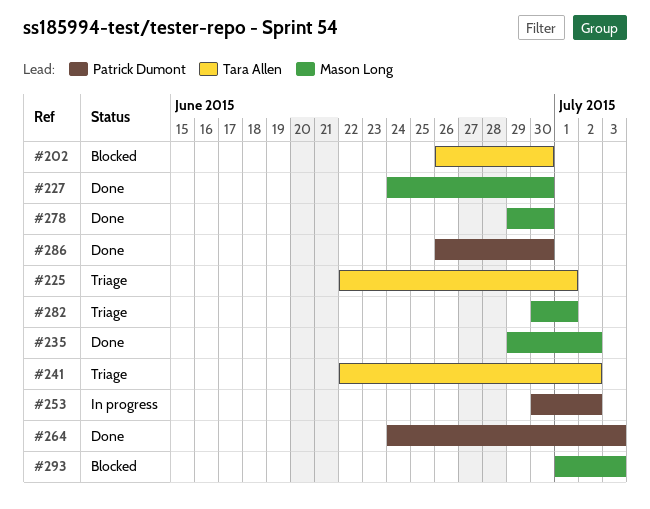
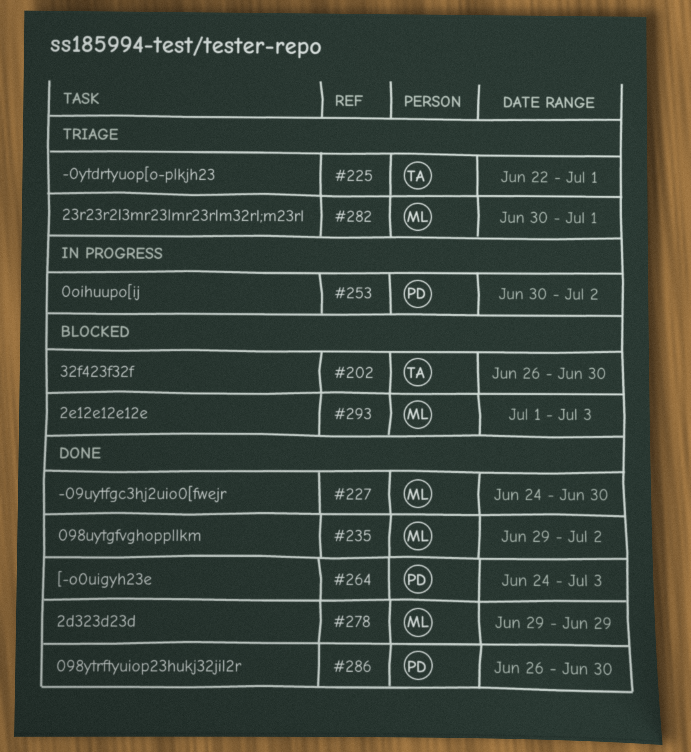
#241: present -> none
#278, due: Jun 30 -> Jun 29

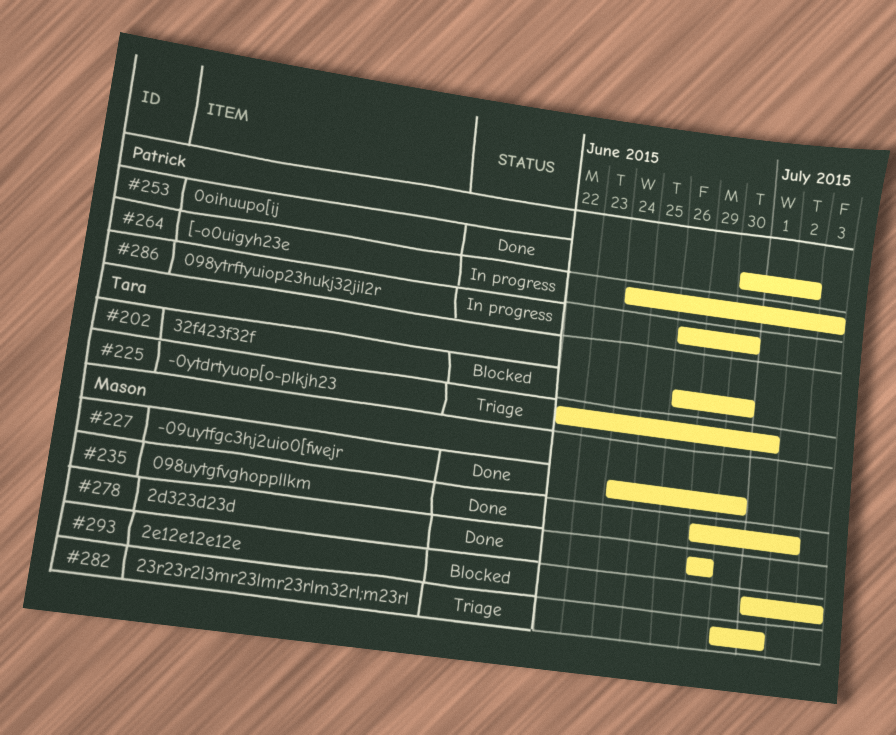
#253, status: In progress -> Done
#264, status: Done -> In progress
#286, status: Done -> In progress

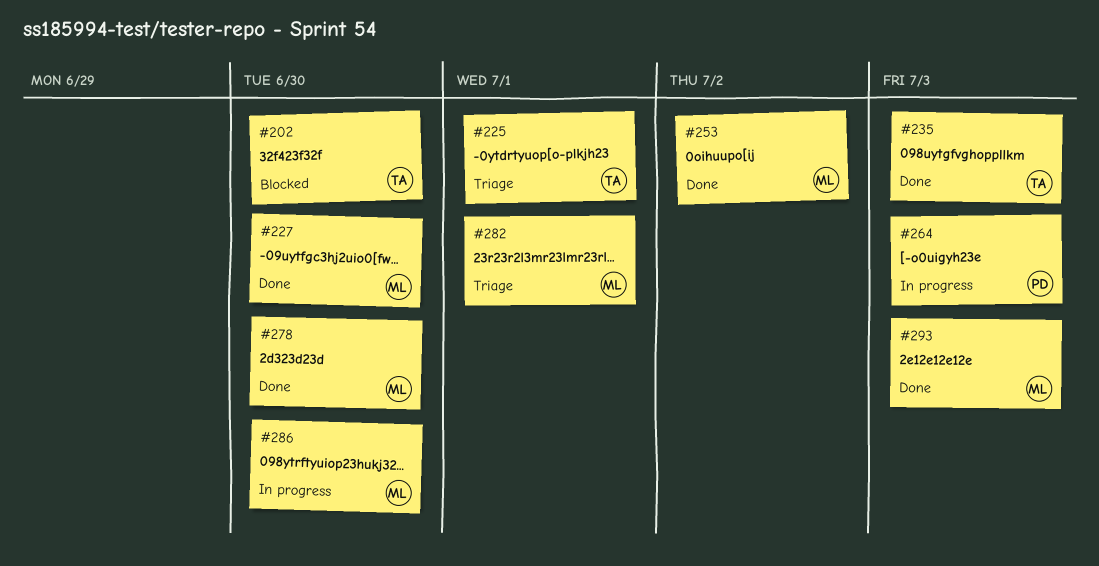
#235, owner: Mason -> Tara
#235, due: Jul 2 -> Jul 3
#253, owner: Patrick -> Mason
#278, due: Jun 29 -> Jun 30
#286, owner: Patrick -> Mason
#293, status: Blocked -> Done

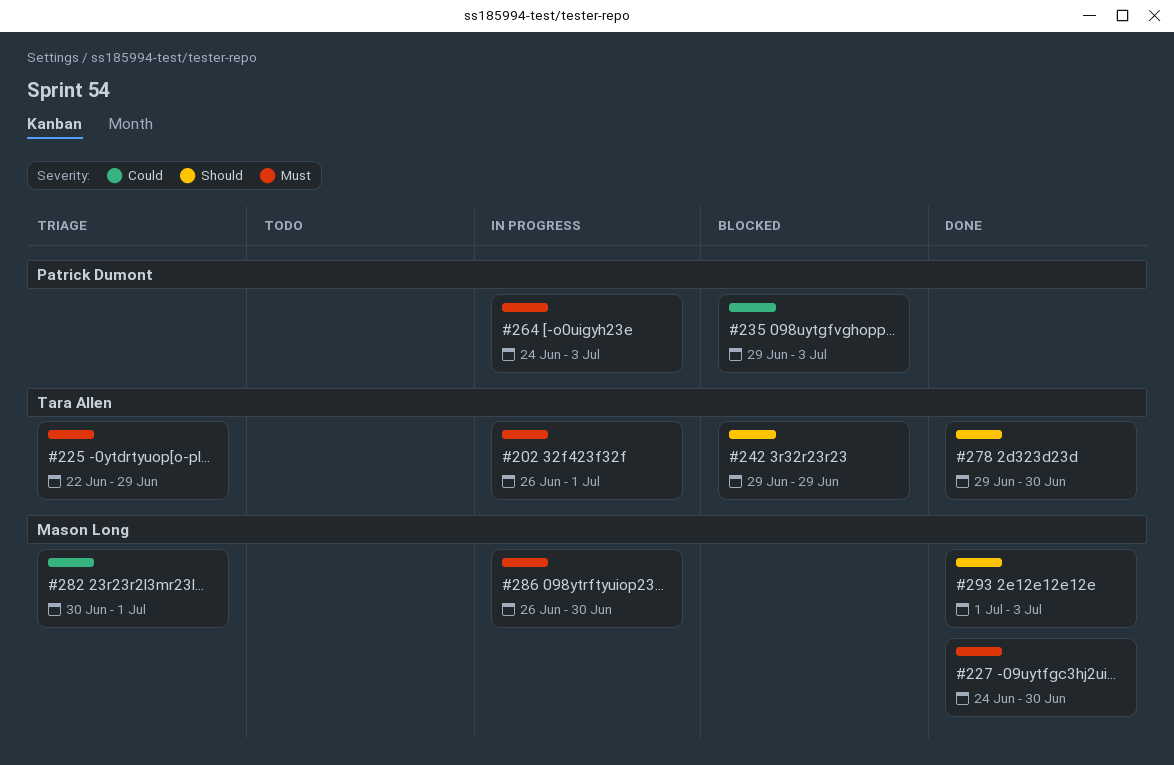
#202, status: Blocked -> In progress
#202, due: Jun 30 -> Jul 1
#225, due: Jul 1 -> Jun 29
#235, status: Done -> Blocked
#235, owner: Tara Allen -> Patrick Dumont
#242: none -> present
#253: present -> none
#278, owner: Mason Long -> Tara Allen

